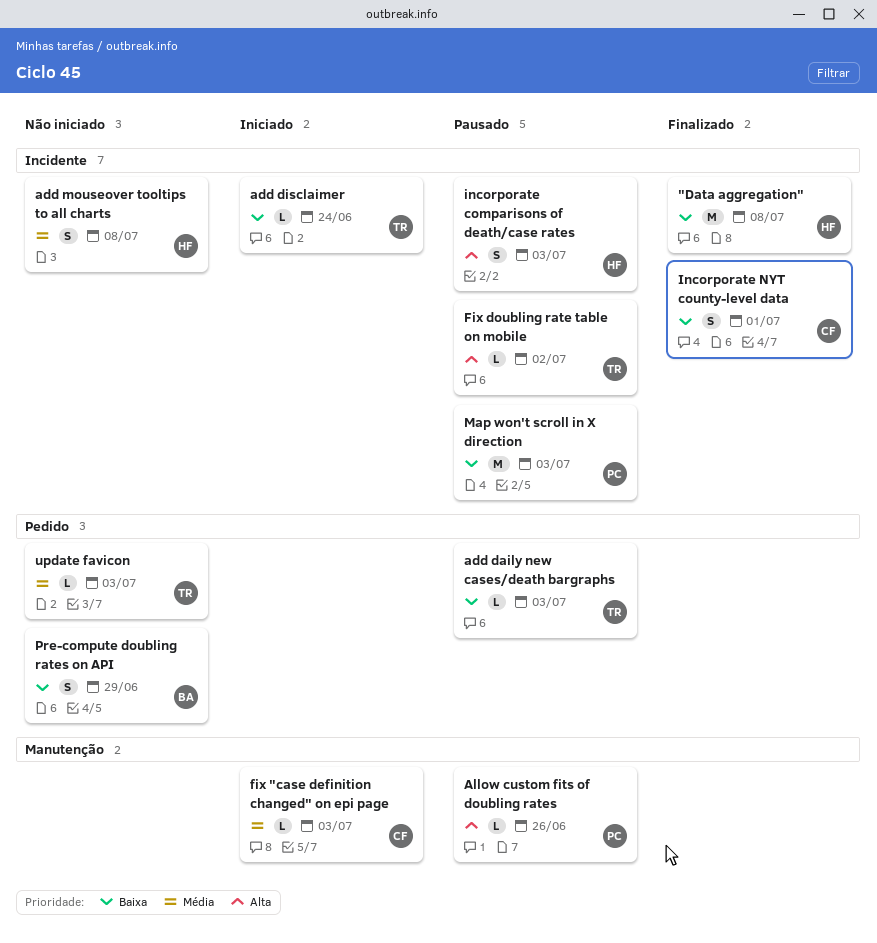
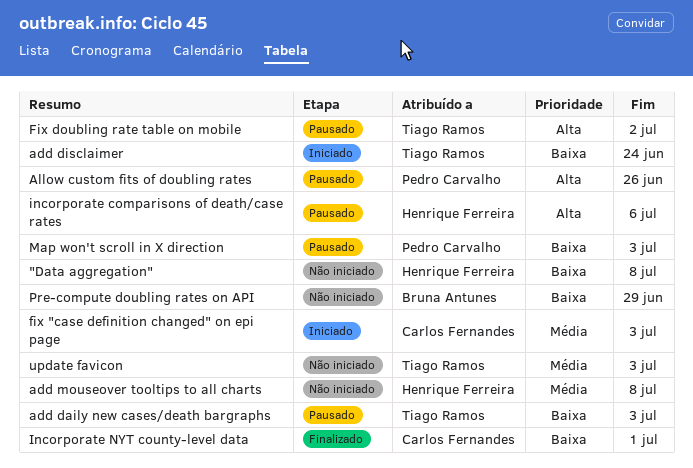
"Data aggregation", status: Finalizado -> Não iniciado
incorporate comparisons of death/case rates, due: Jul 3 -> Jul 6

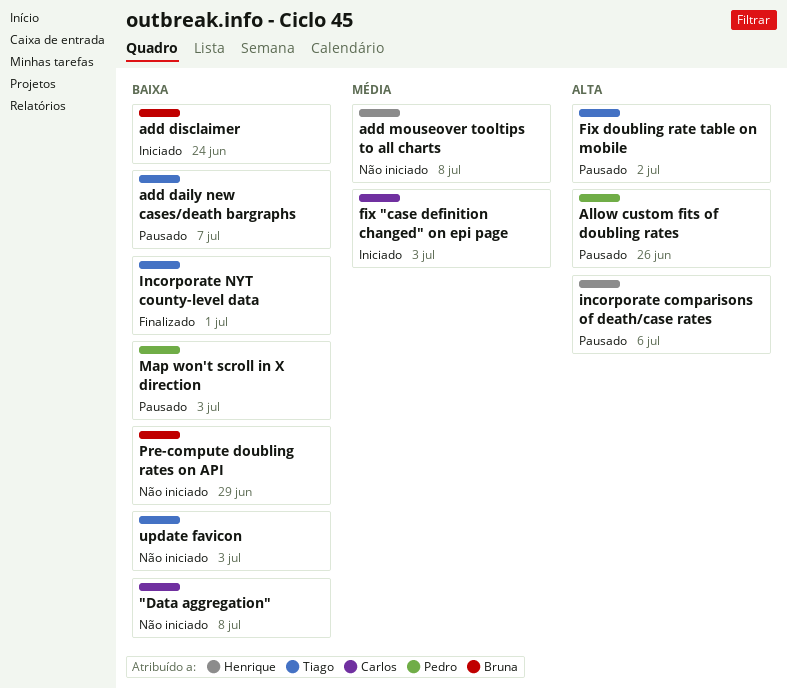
"Data aggregation", owner: Henrique Ferreira -> Carlos Fernandes
add daily new cases/death bargraphs, due: Jul 3 -> Jul 7
add disclaimer, owner: Tiago Ramos -> Bruna Antunes
Incorporate NYT county-level data, owner: Carlos Fernandes -> Tiago Ramos
update favicon, priority: Média -> Baixa

